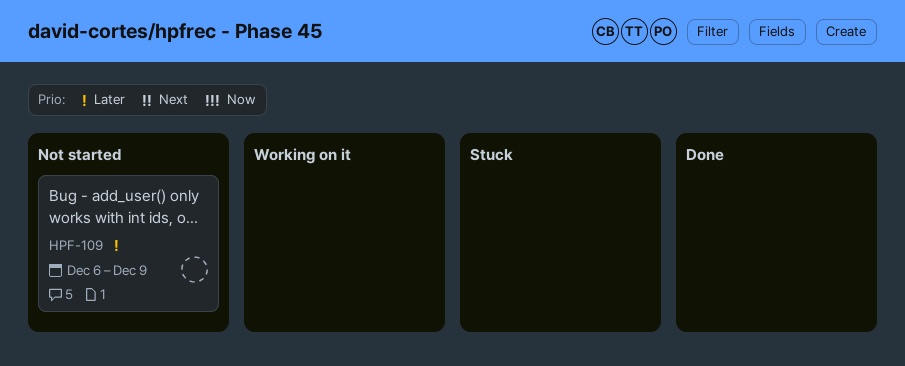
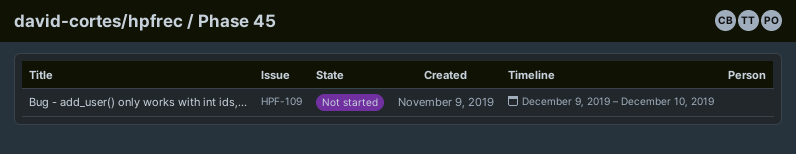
HPF-109, start: Dec 6 -> Dec 9
HPF-109, due: Dec 9 -> Dec 10

